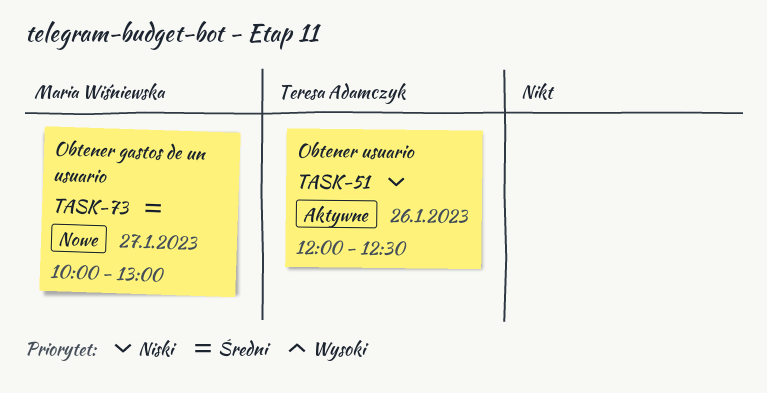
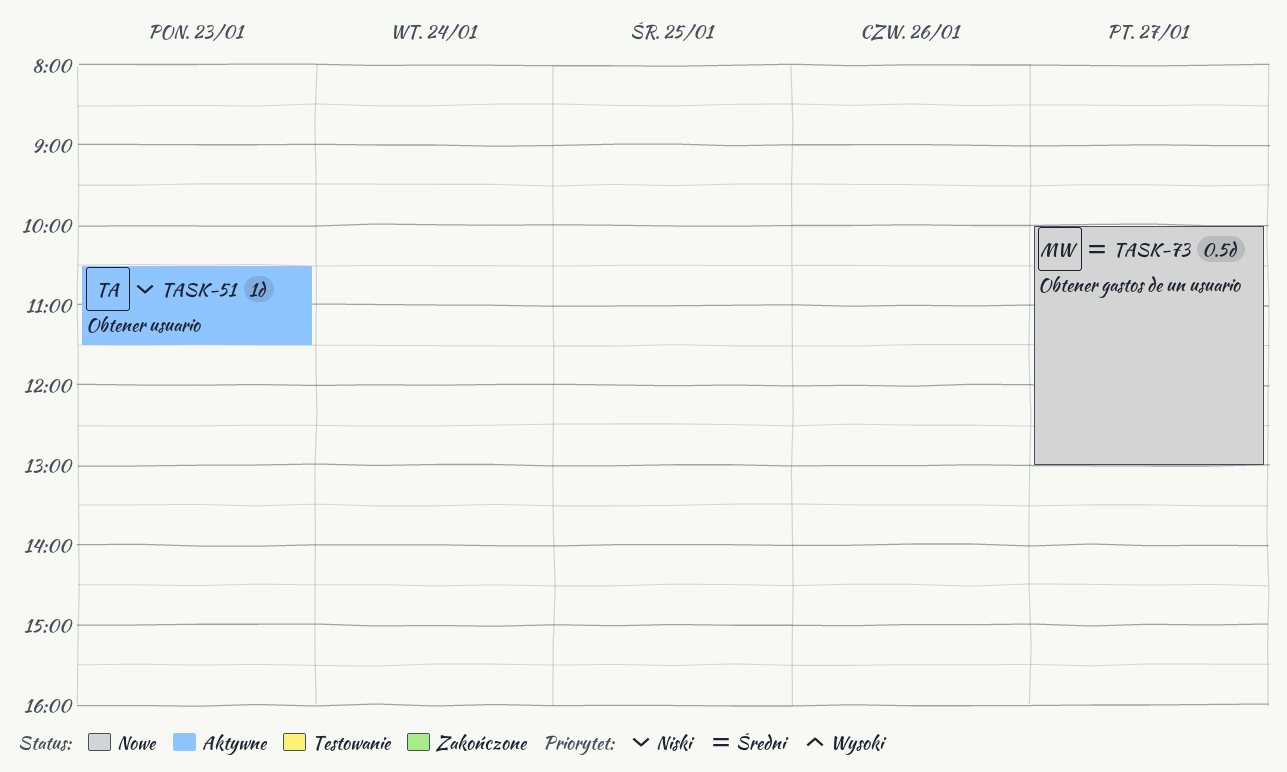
TASK-51, day: Jan 26 -> Jan 23
TASK-51, begins: 12:00 -> 10:30
TASK-51, ends: 12:30 -> 11:30

